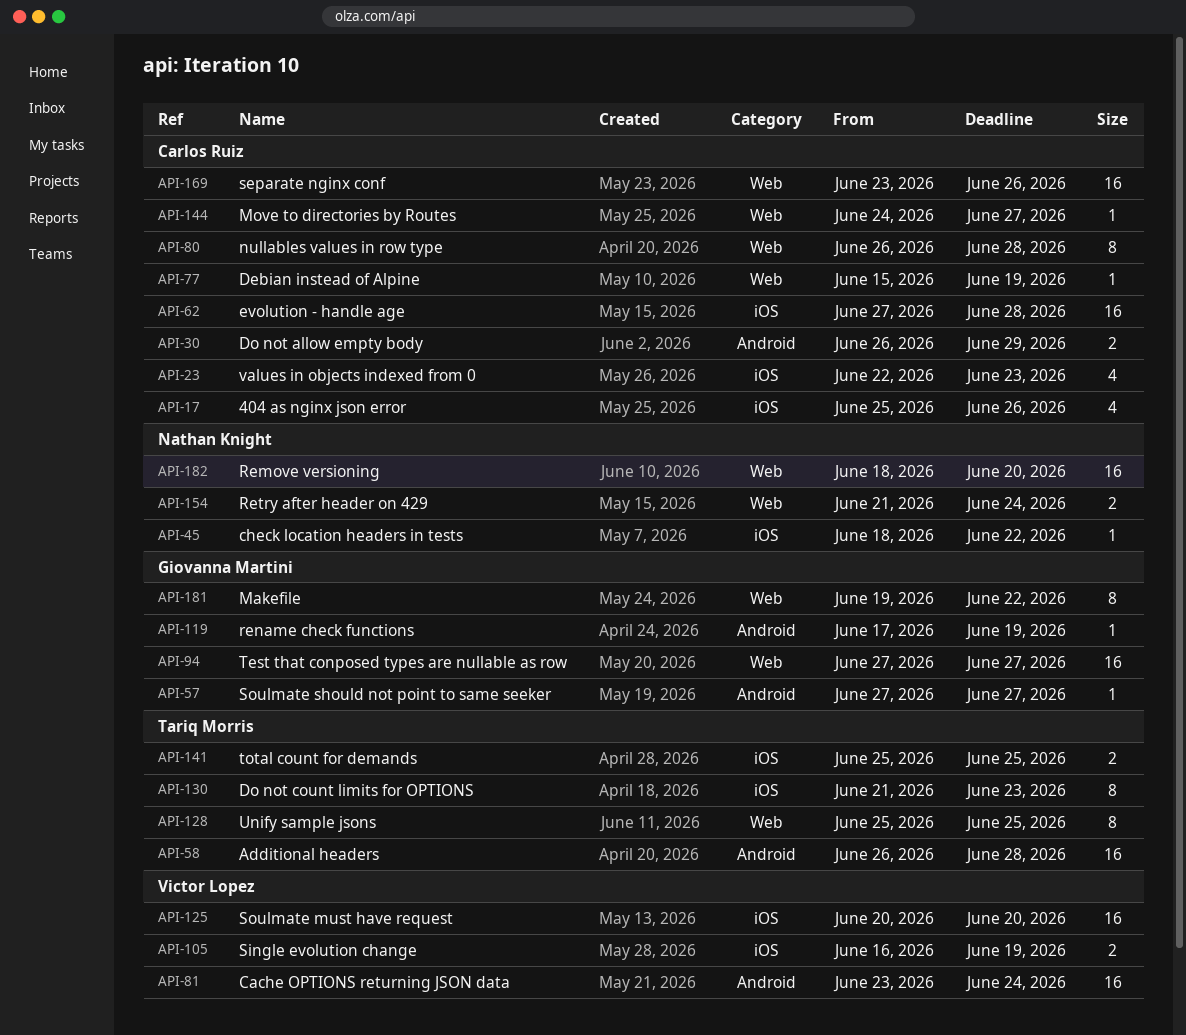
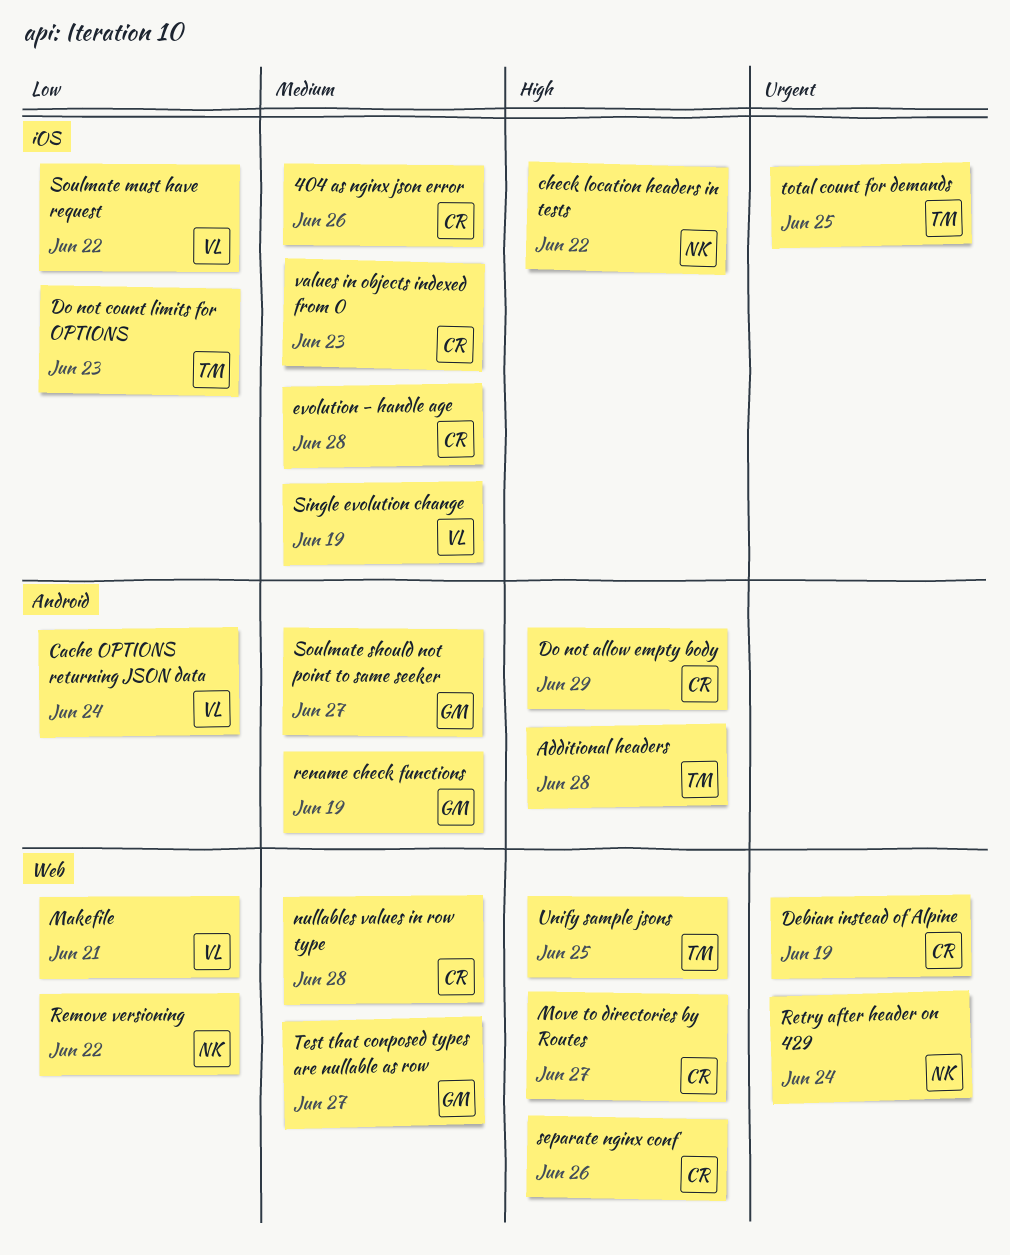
Makefile, owner: Giovanna Martini -> Victor Lopez
Makefile, due: Jun 22 -> Jun 21
Remove versioning, due: Jun 20 -> Jun 22
Soulmate must have request, due: Jun 20 -> Jun 22

